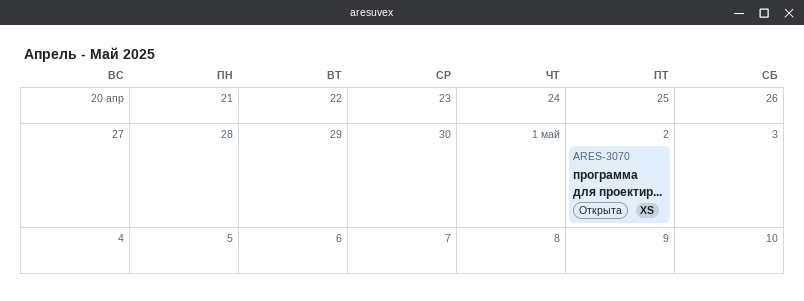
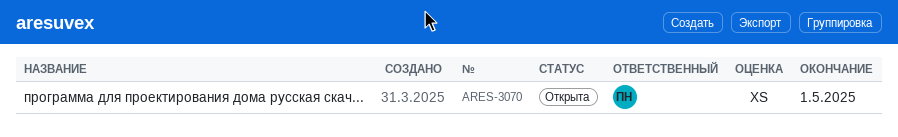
ARES-3070, due: May 2 -> May 1

